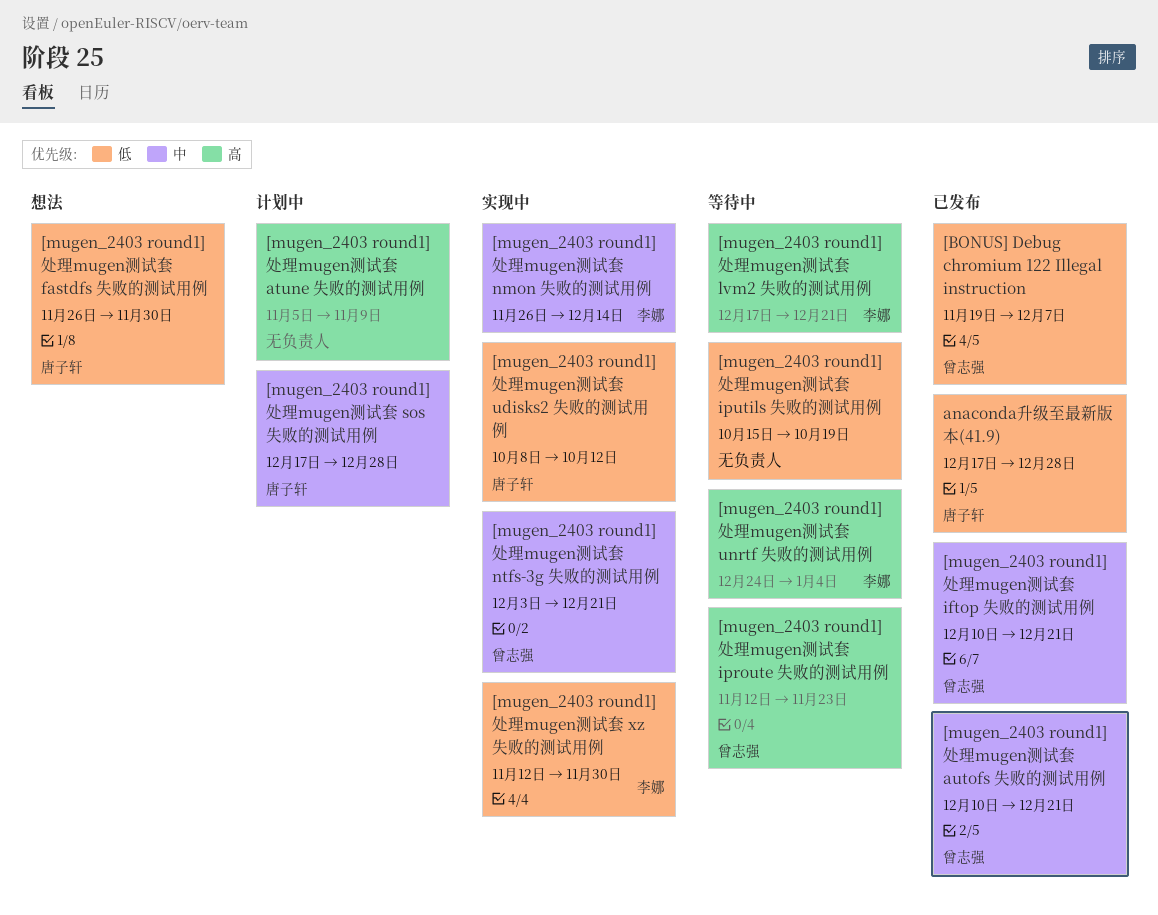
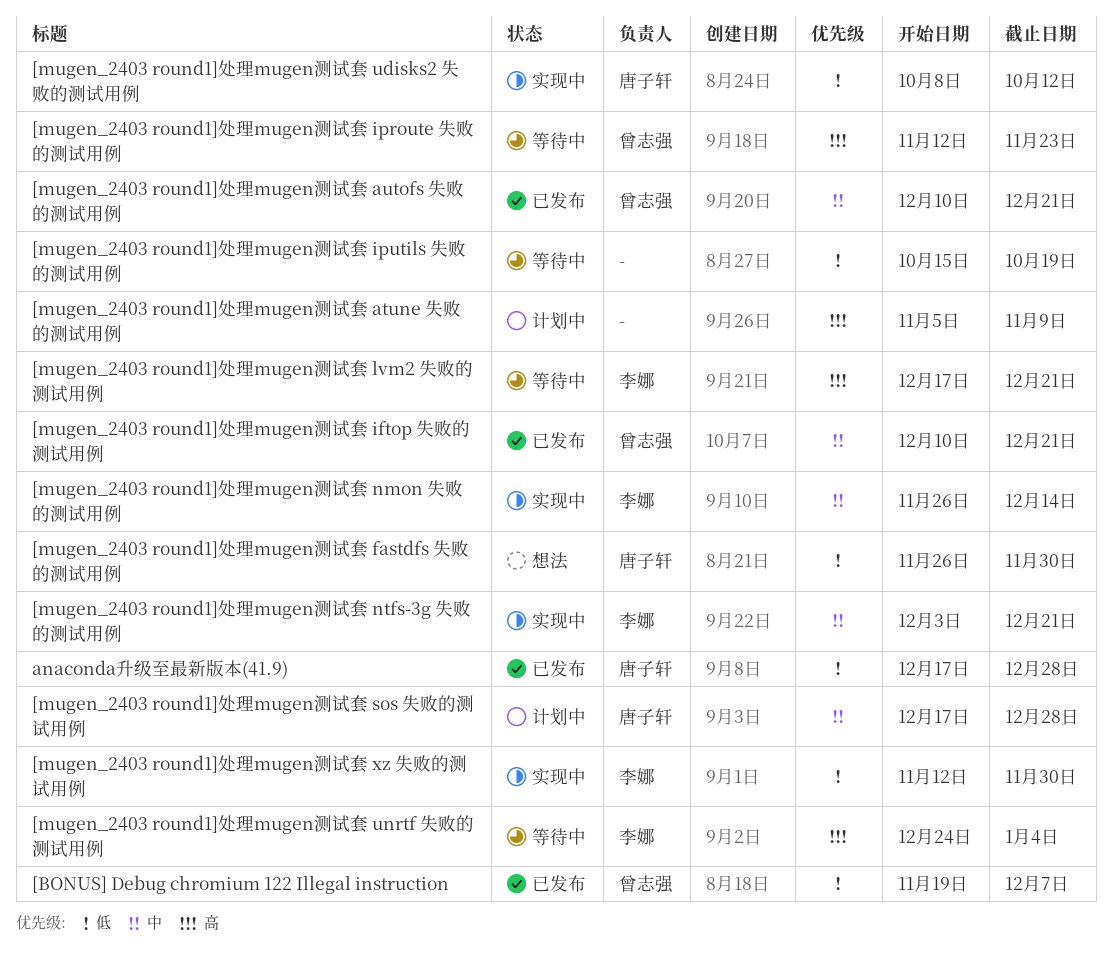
[mugen_2403 round1]处理mugen测试套 ntfs-3g 失败的测试用例, owner: 曾志强 -> 李娜

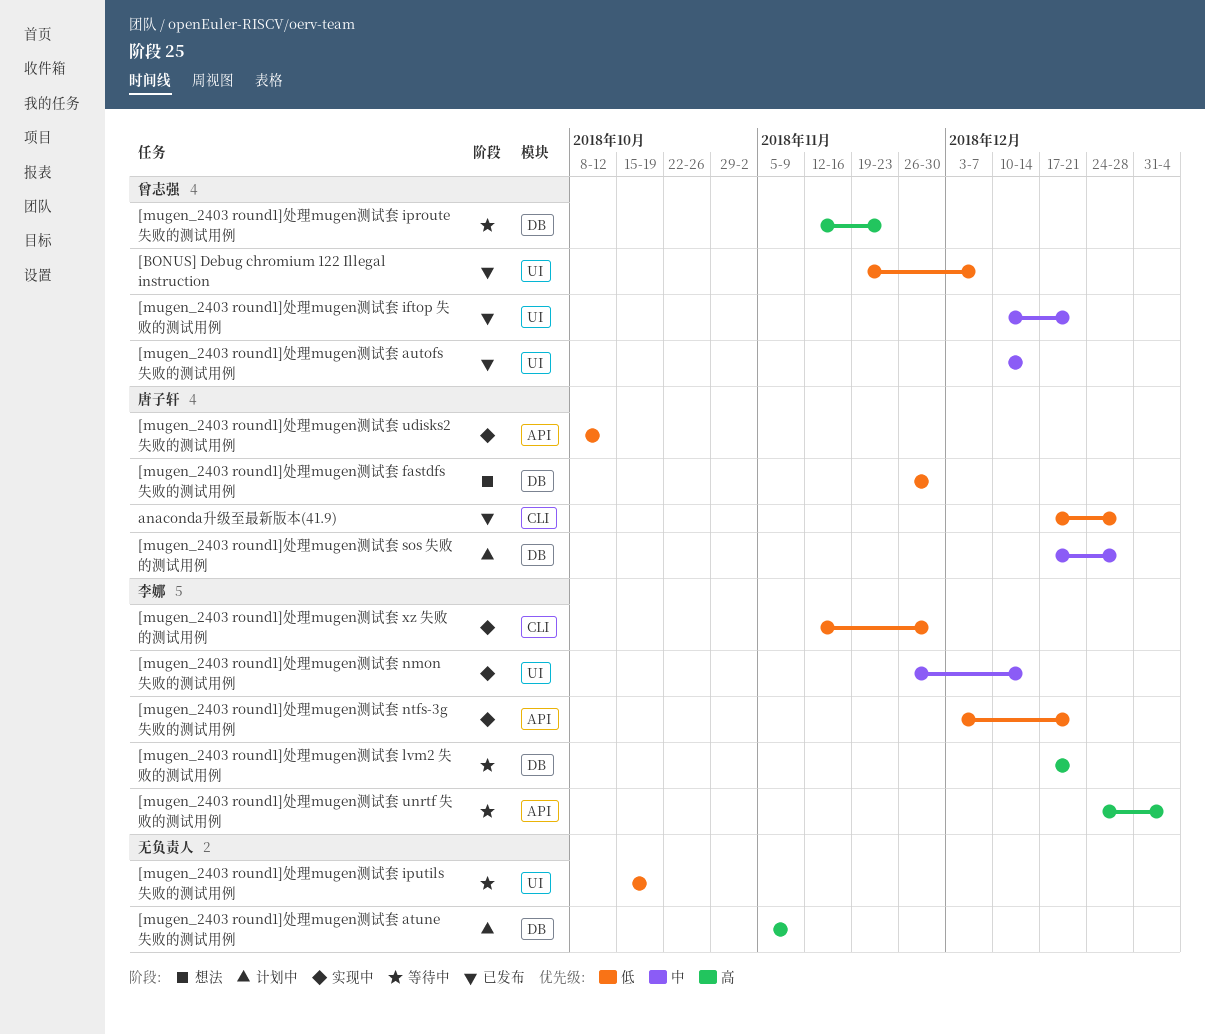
[mugen_2403 round1]处理mugen测试套 autofs 失败的测试用例, due: Dec 21 -> Dec 14
[mugen_2403 round1]处理mugen测试套 ntfs-3g 失败的测试用例, priority: 中 -> 低

